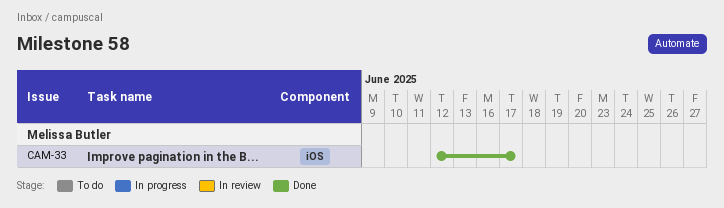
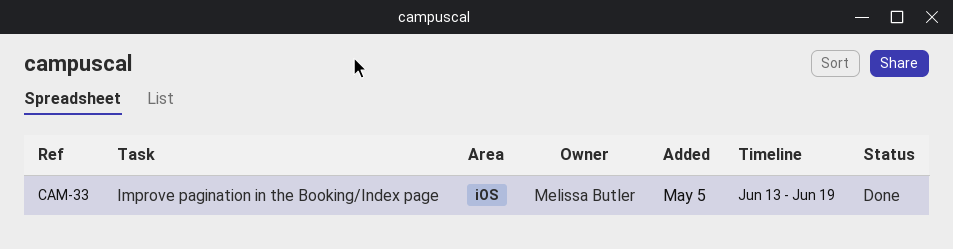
CAM-33, start: Jun 12 -> Jun 13
CAM-33, due: Jun 17 -> Jun 19

